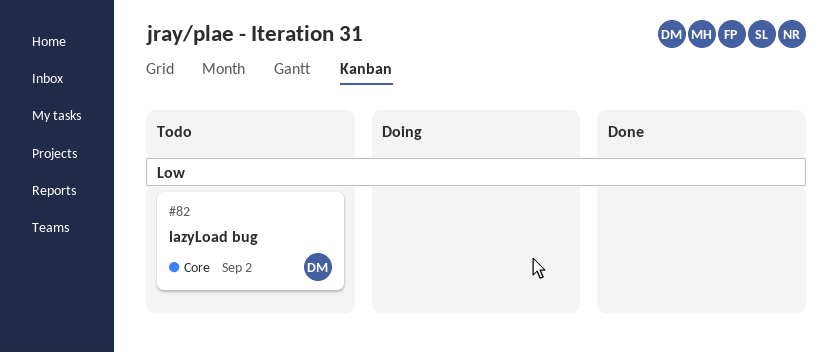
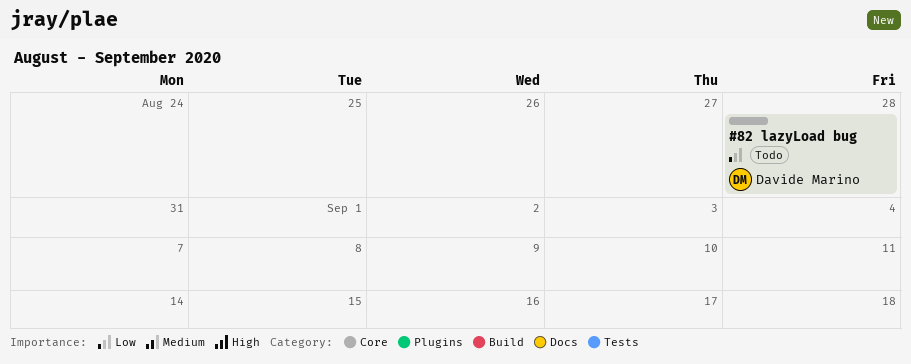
#82, due: Sep 2 -> Aug 28

